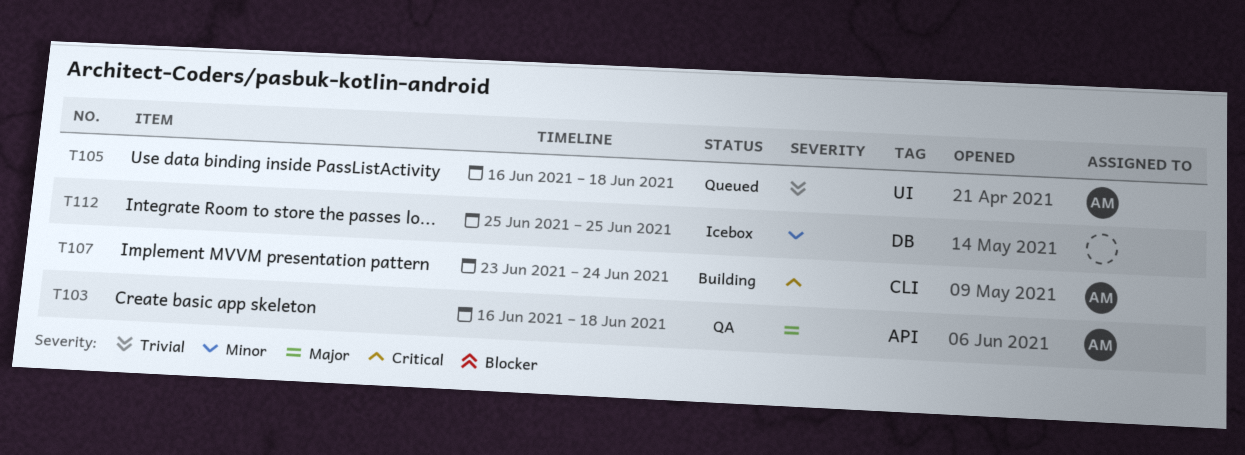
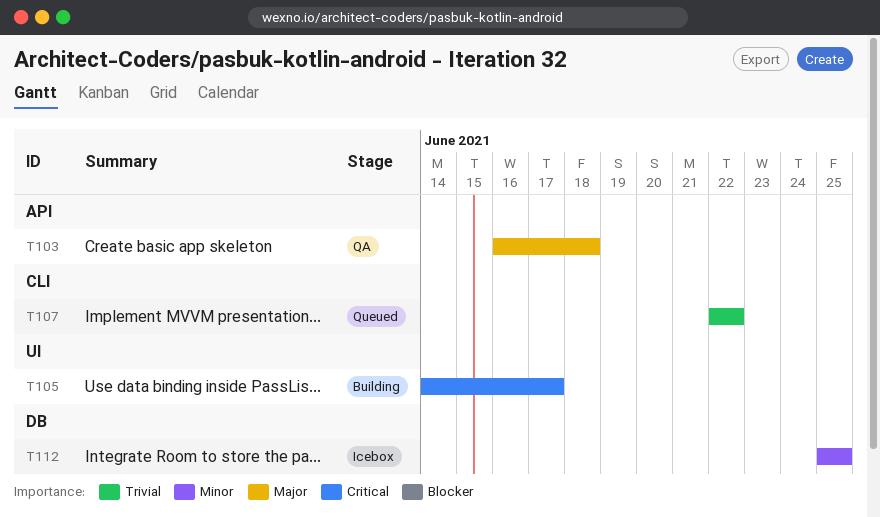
T105, status: Queued -> Building
T105, priority: Trivial -> Critical
T105, start: Jun 16 -> Jun 14
T105, due: Jun 18 -> Jun 17
T107, status: Building -> Queued
T107, priority: Critical -> Trivial
T107, start: Jun 23 -> Jun 22
T107, due: Jun 24 -> Jun 22

